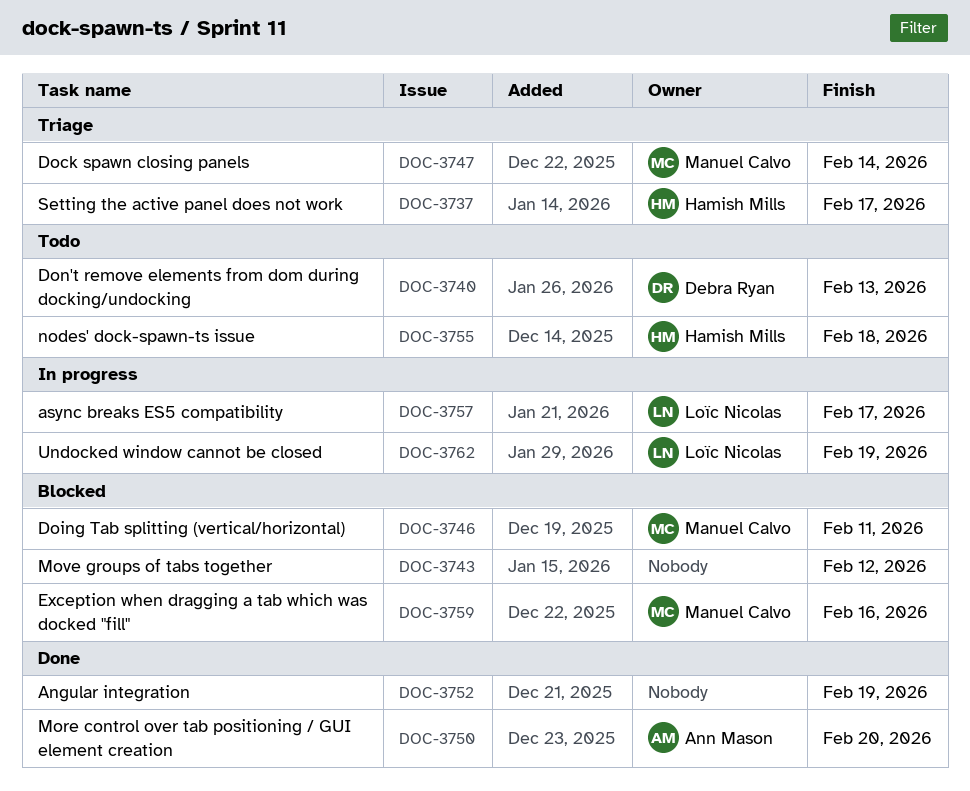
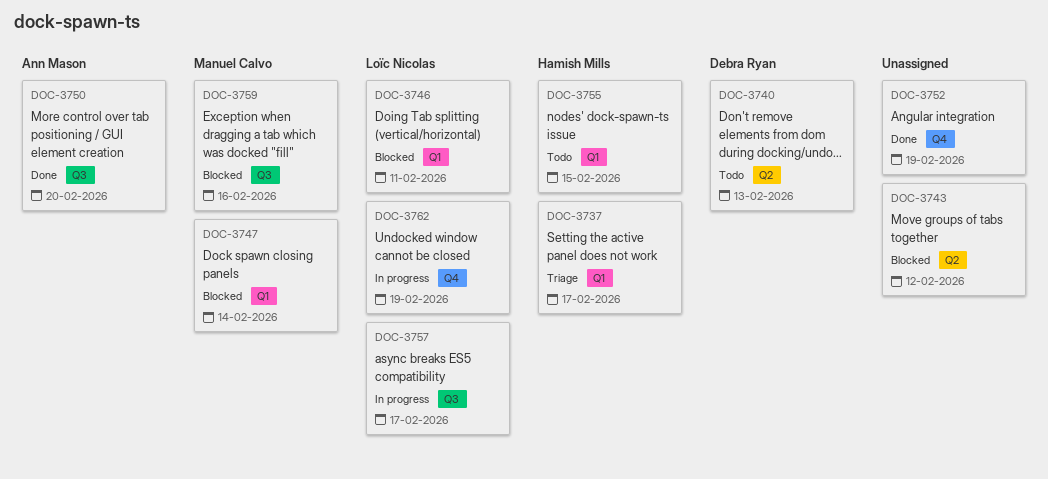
DOC-3746, owner: Manuel Calvo -> Loïc Nicolas
DOC-3747, status: Triage -> Blocked
DOC-3755, due: Feb 18 -> Feb 15

